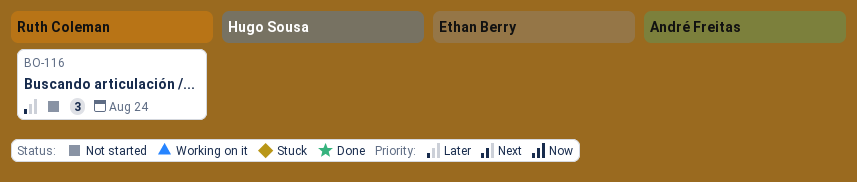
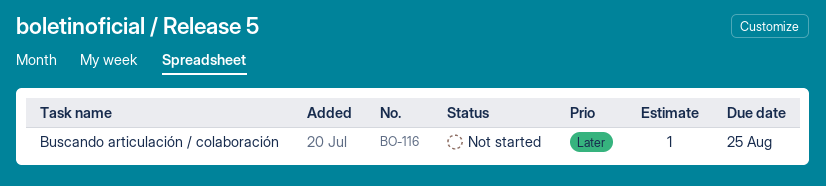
BO-116, estimate: 3 -> 1
BO-116, due: Aug 24 -> Aug 25

